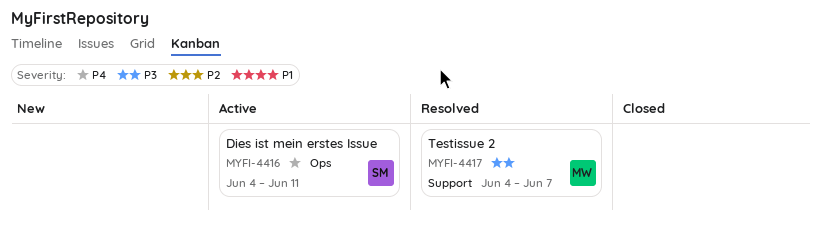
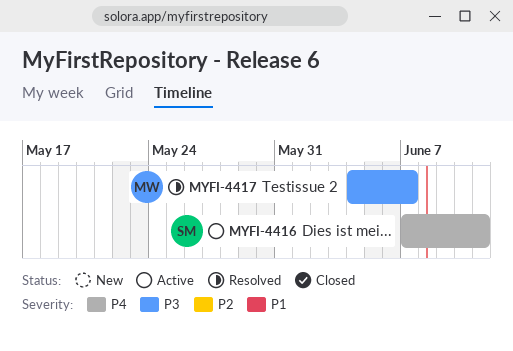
MYFI-4416, start: Jun 4 -> Jun 7

